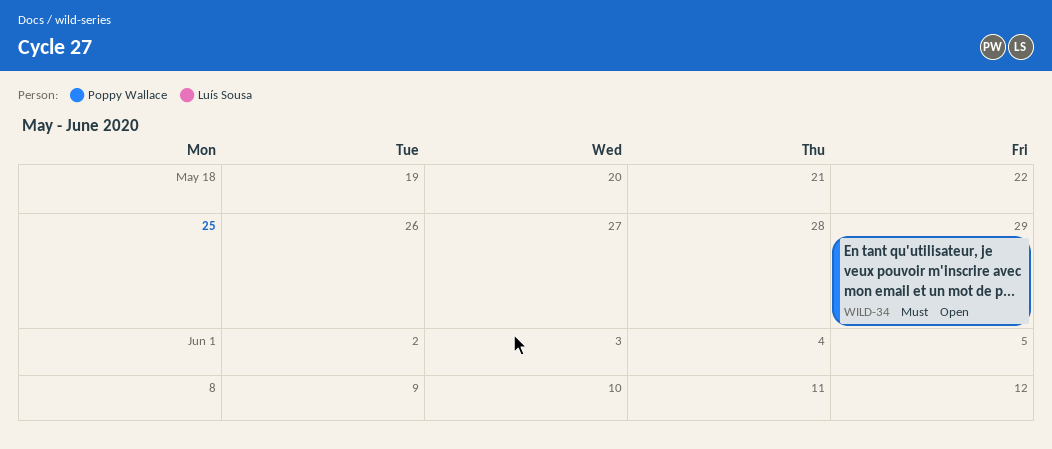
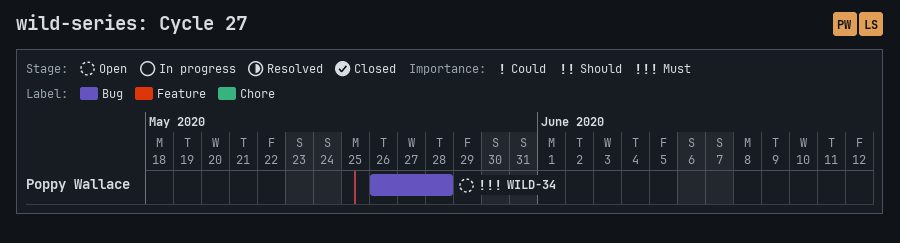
WILD-34, due: May 29 -> May 28

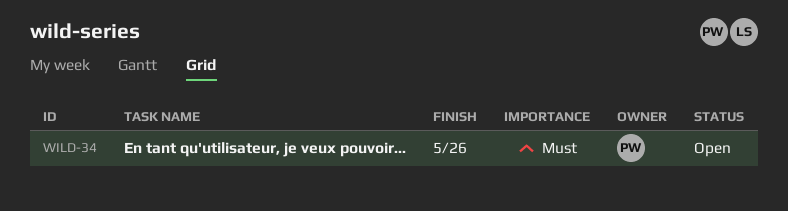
WILD-34, due: May 28 -> May 26

